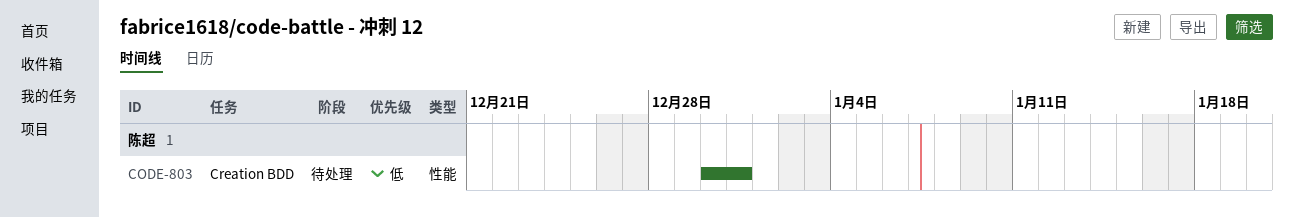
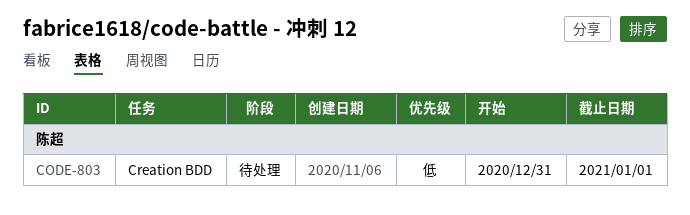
CODE-803, start: Dec 30 -> Dec 31
CODE-803, due: Dec 31 -> Jan 1

